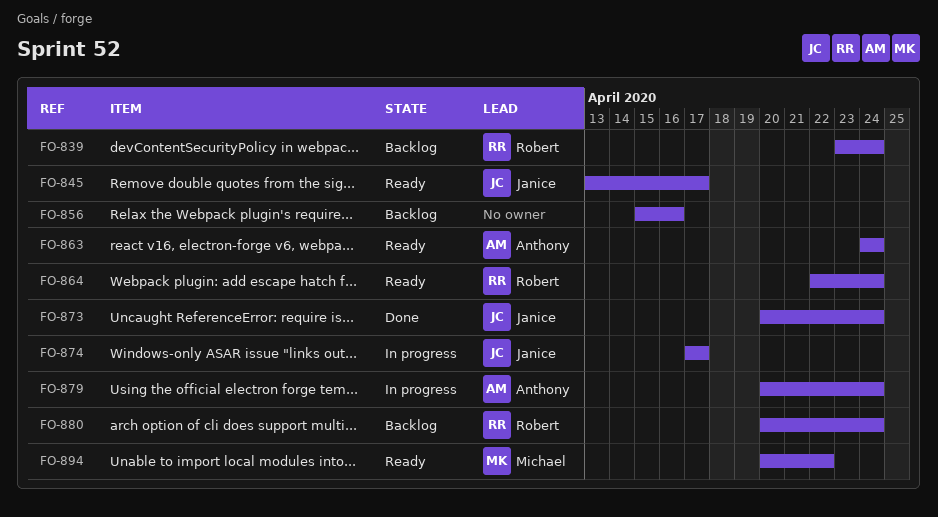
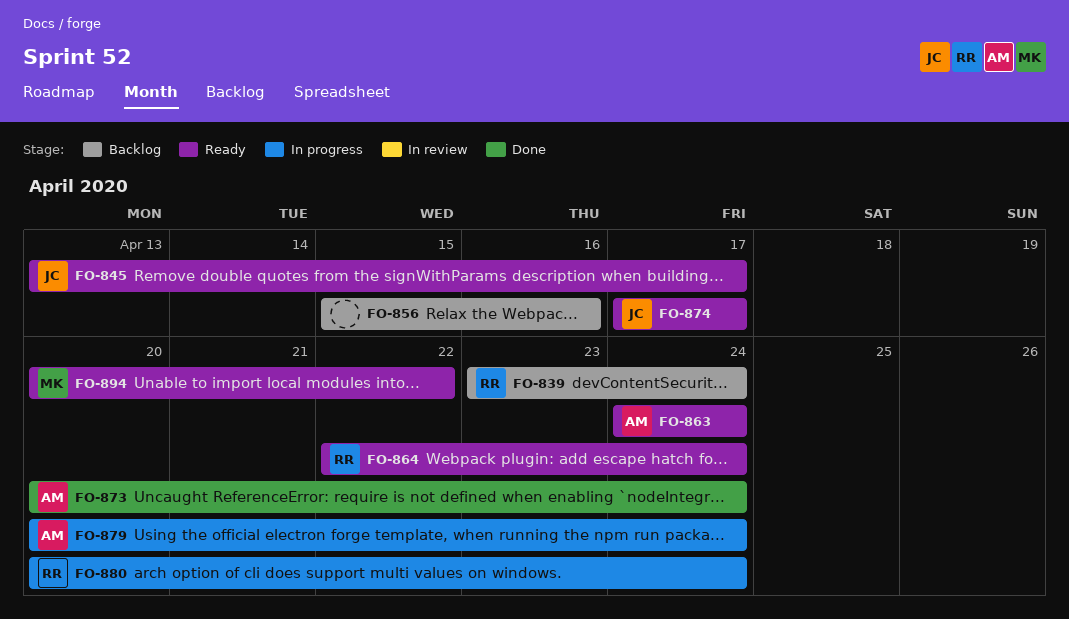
FO-873, owner: Janice -> Anthony
FO-874, status: In progress -> Ready
FO-880, status: Backlog -> In progress

